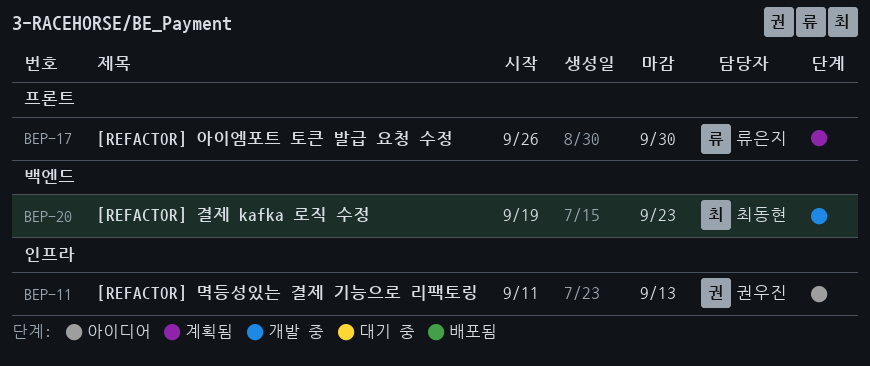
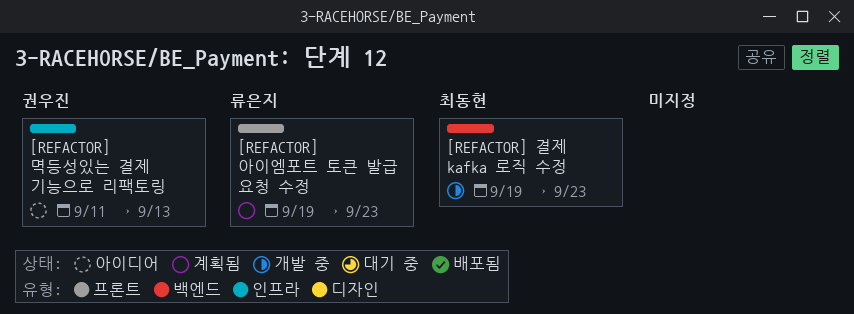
[REFACTOR] 아이엠포트 토큰 발급 요청 수정, start: Sep 26 -> Sep 19
[REFACTOR] 아이엠포트 토큰 발급 요청 수정, due: Sep 30 -> Sep 23

